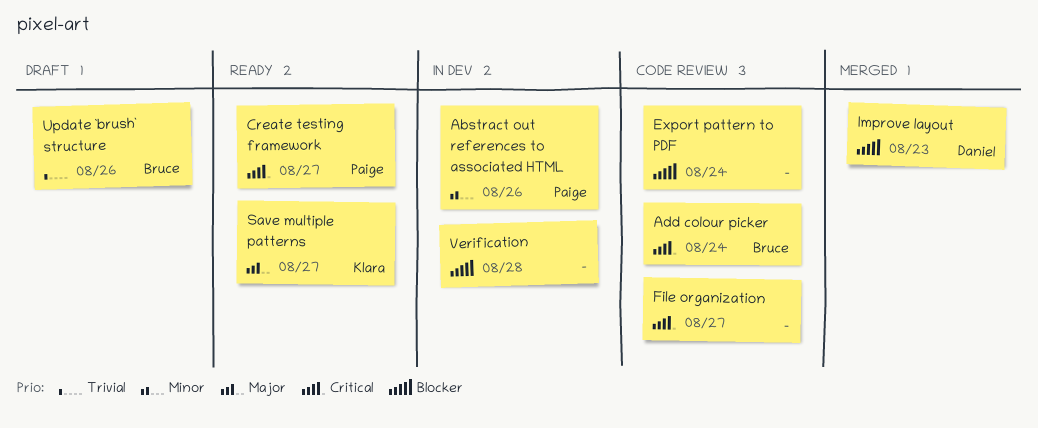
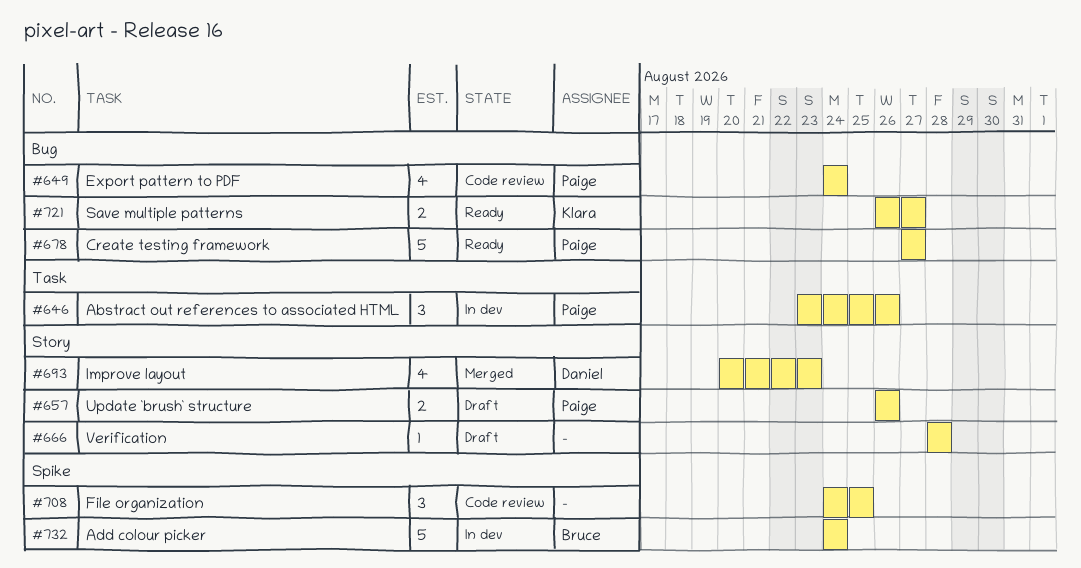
Add colour picker, status: Code review -> In dev
Export pattern to PDF, owner: none -> Paige
File organization, due: Aug 27 -> Aug 25
Update `brush` structure, owner: Bruce -> Paige
Verification, status: In dev -> Draft

